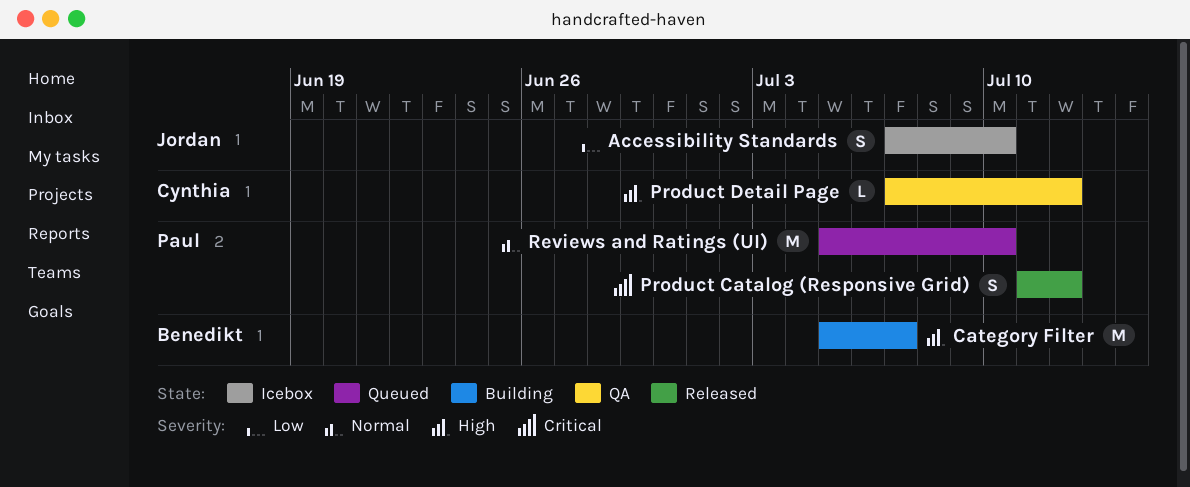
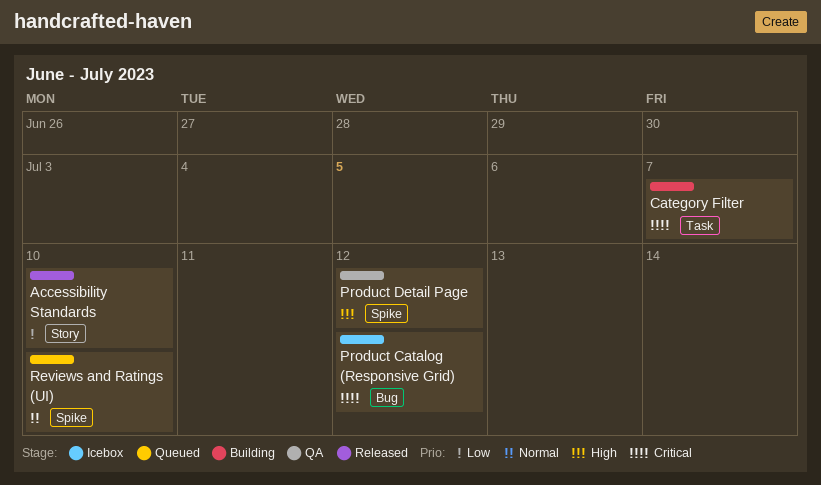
Accessibility Standards, status: Icebox -> Released
Category Filter, priority: High -> Critical
Product Catalog (Responsive Grid), status: Released -> Icebox

